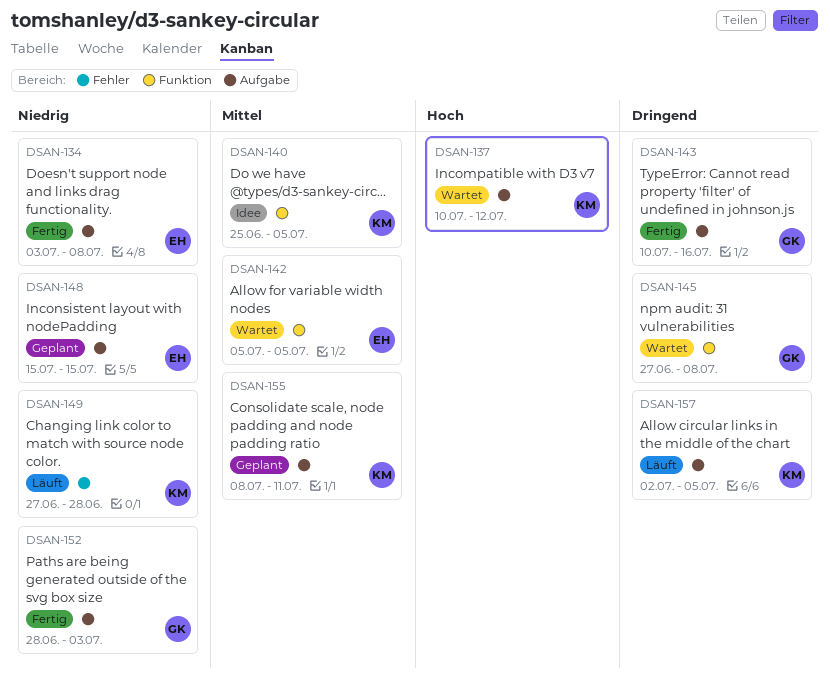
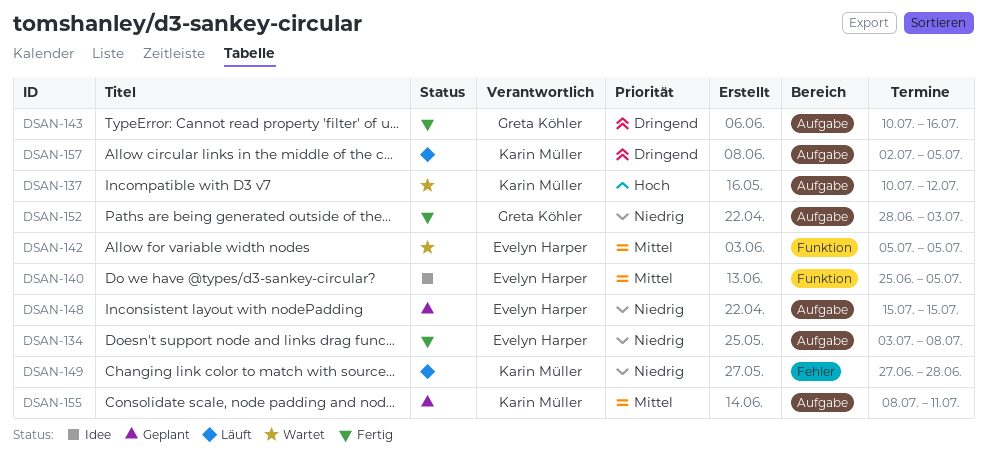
DSAN-140, owner: Karin Müller -> Evelyn Harper
DSAN-145: present -> none

